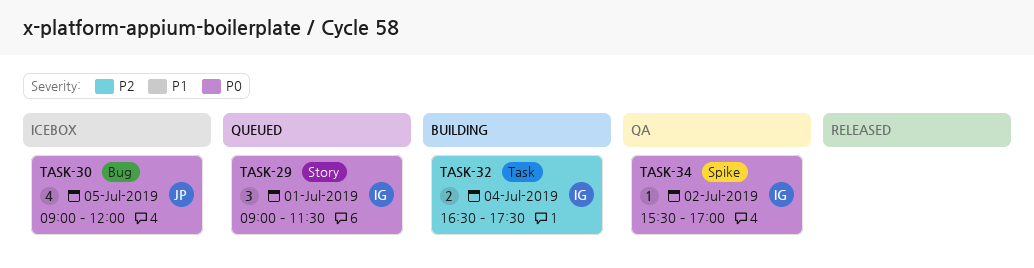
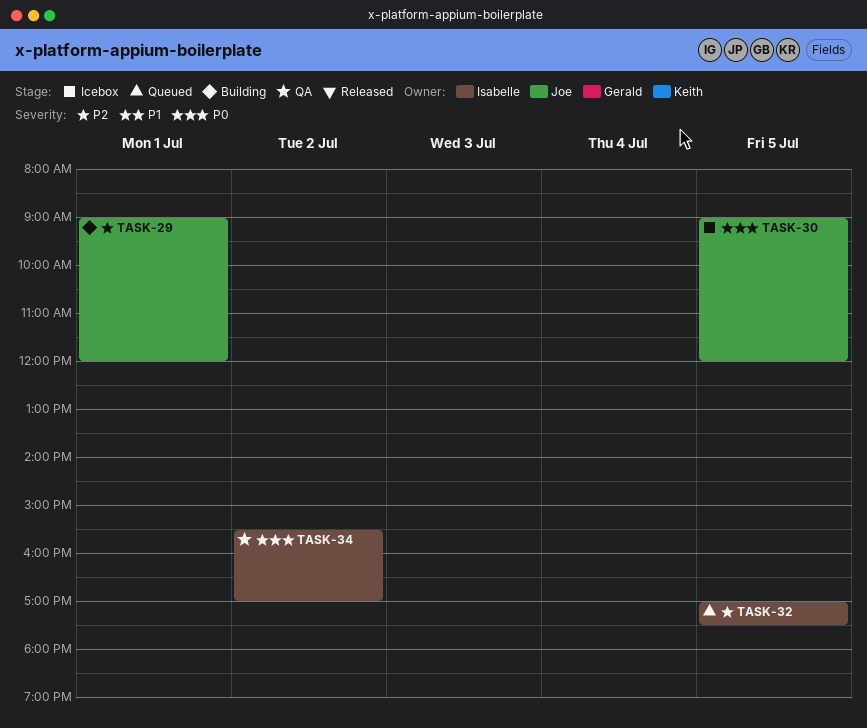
TASK-29, status: Queued -> Building
TASK-29, owner: Isabelle -> Joe
TASK-29, priority: P0 -> P2
TASK-29, ends: 11:30 -> 12:00
TASK-32, status: Building -> Queued
TASK-32, day: Jul 4 -> Jul 5
TASK-32, begins: 16:30 -> 17:00

